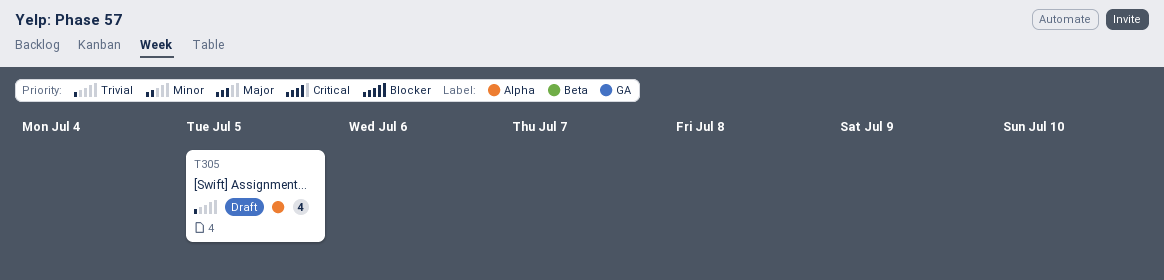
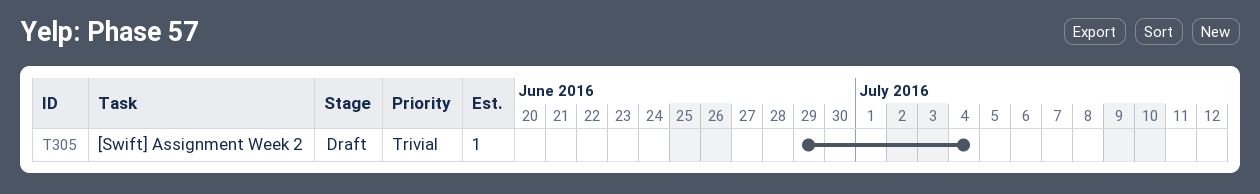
T305, estimate: 4 -> 1
T305, due: Jul 5 -> Jul 4

